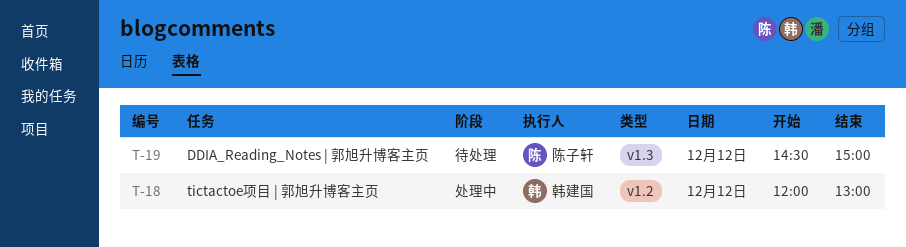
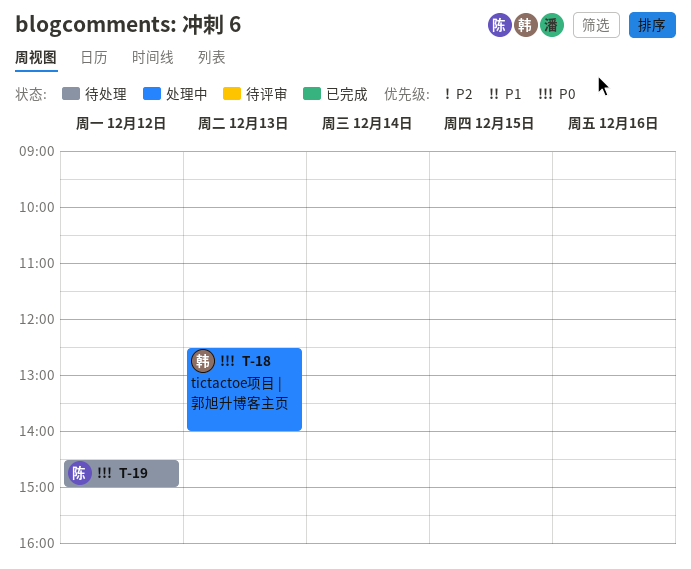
T-18, day: Dec 12 -> Dec 13
T-18, begins: 12:00 -> 12:30
T-18, ends: 13:00 -> 14:00

